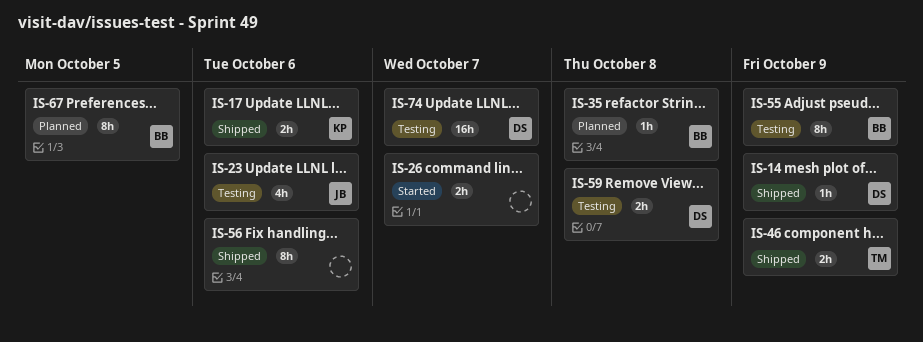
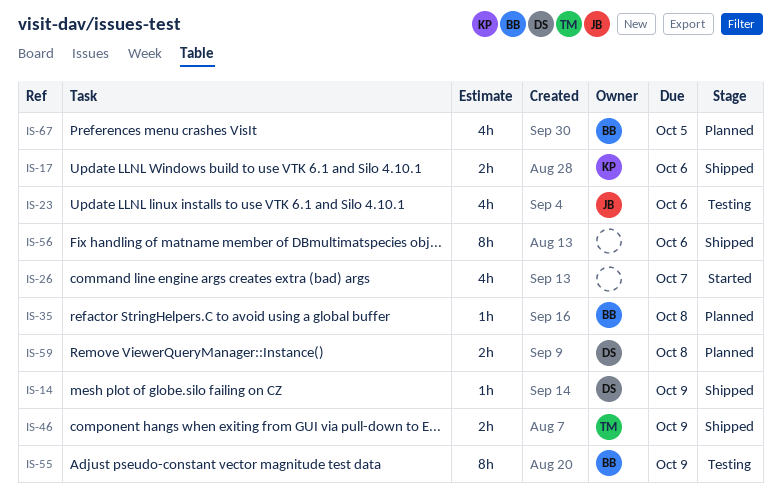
IS-26, estimate: 2h -> 4h
IS-59, status: Testing -> Planned
IS-67, estimate: 8h -> 4h
IS-74: present -> none

